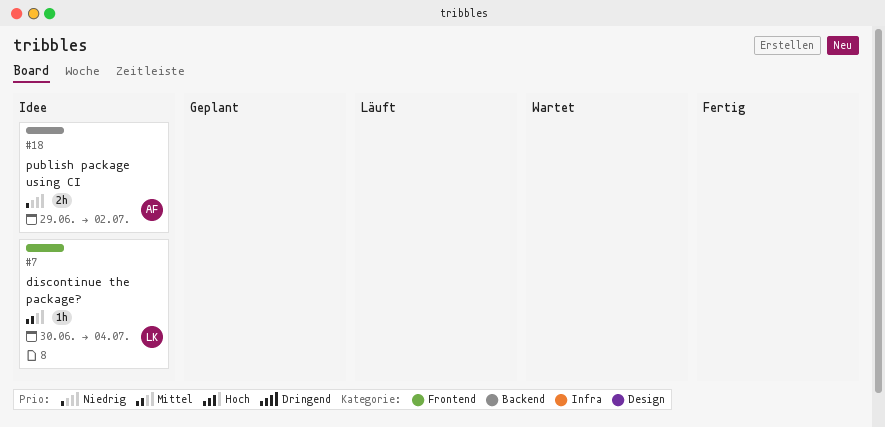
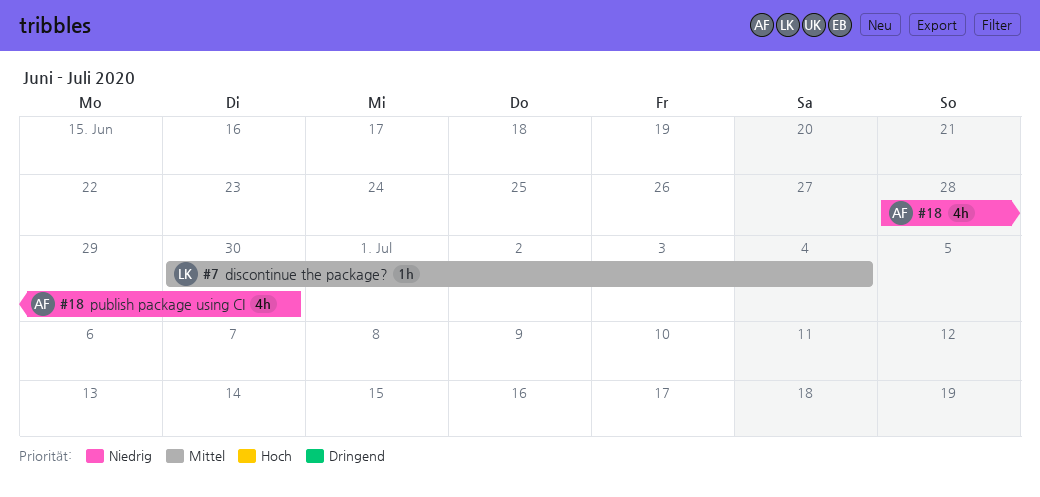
#18, estimate: 2h -> 4h
#18, start: Jun 29 -> Jun 28
#18, due: Jul 2 -> Jun 30

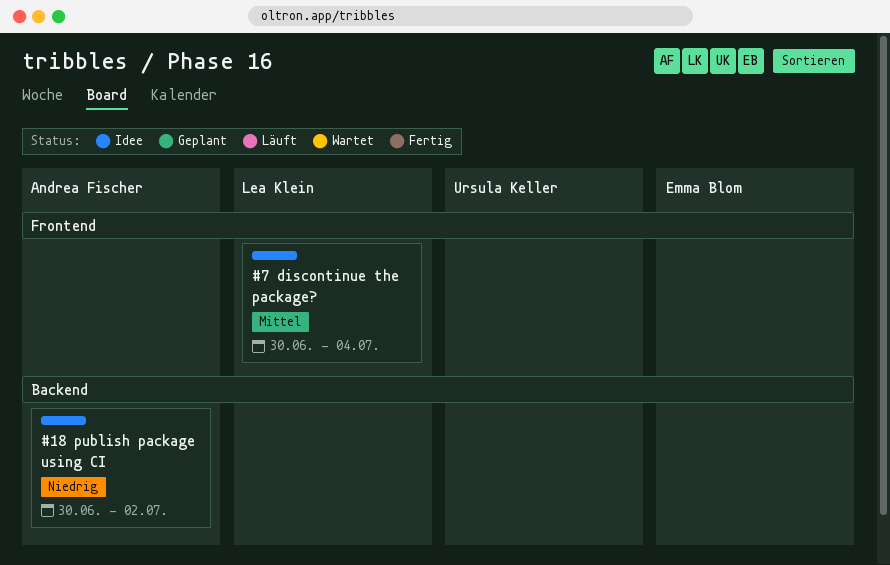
#18, start: Jun 28 -> Jun 30
#18, due: Jun 30 -> Jul 2

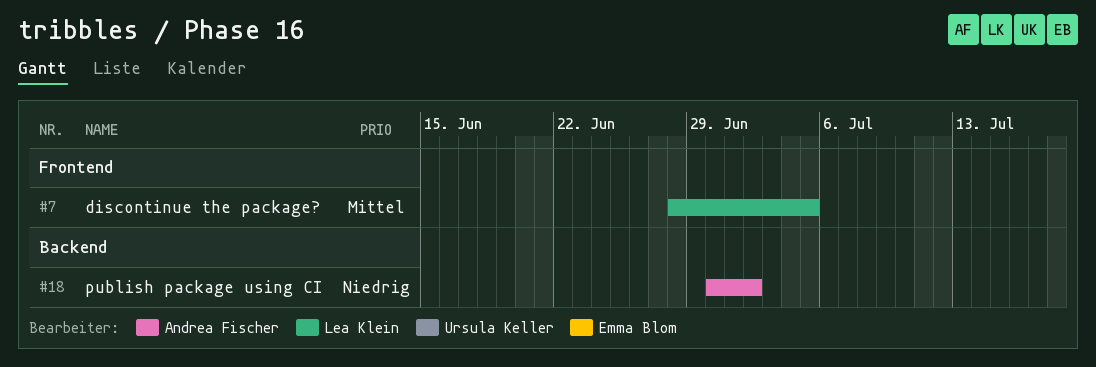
#7, start: Jun 30 -> Jun 28
#7, due: Jul 4 -> Jul 5

